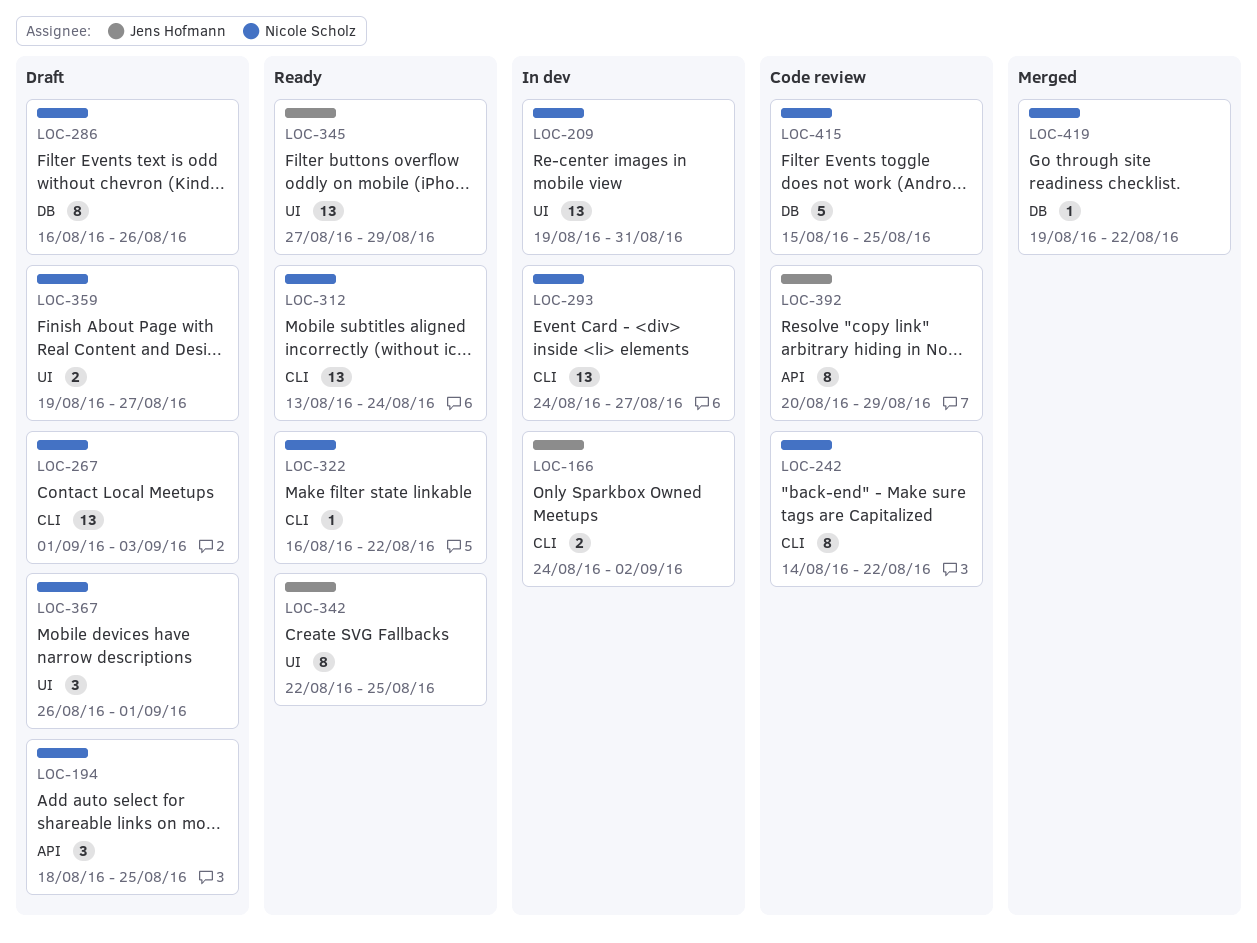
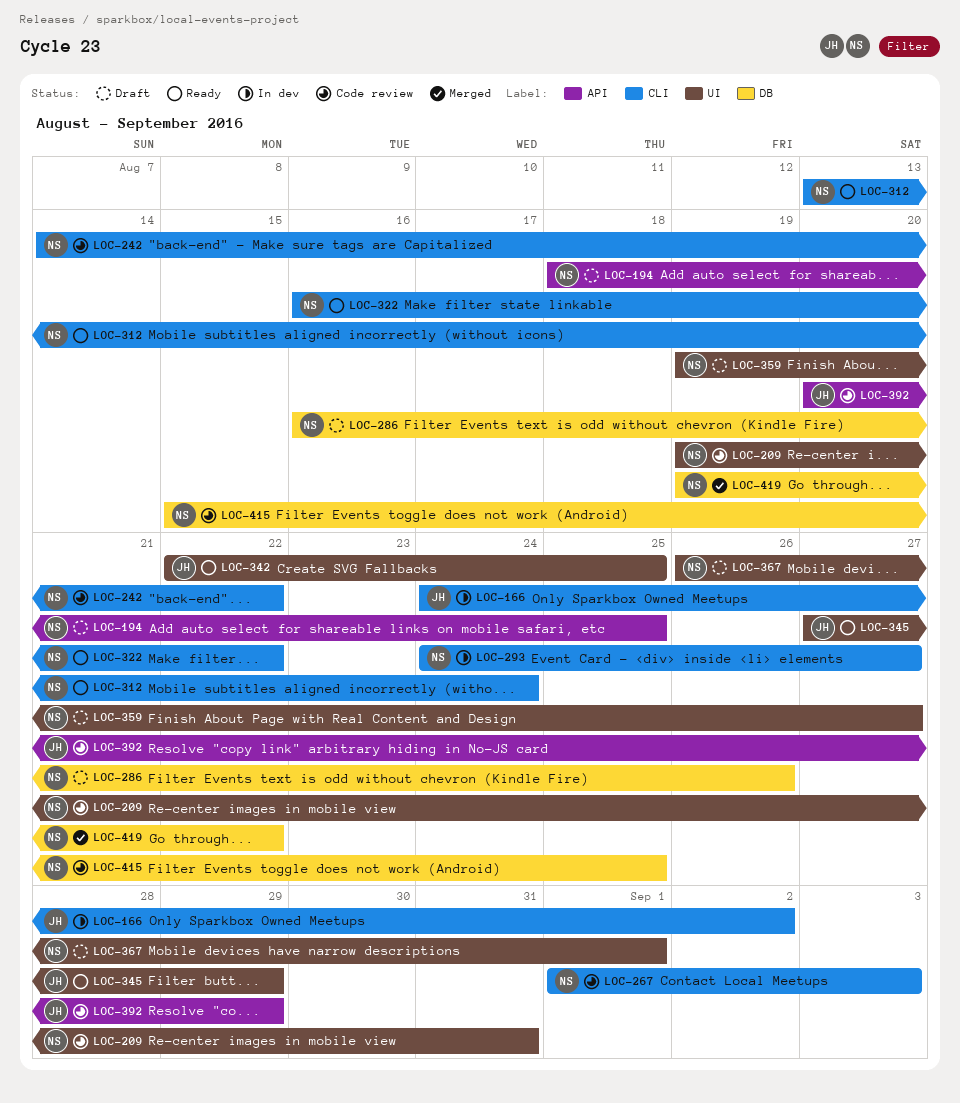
LOC-209, status: In dev -> Code review
LOC-267, status: Draft -> Code review

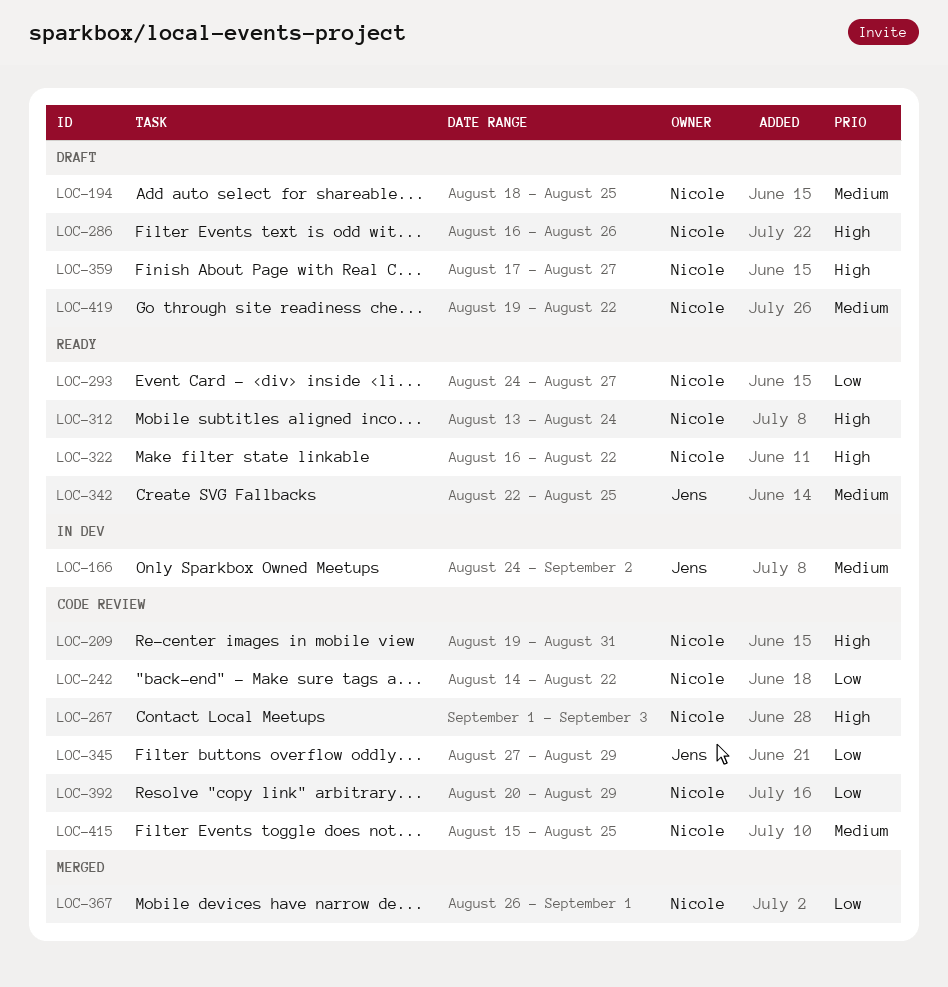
LOC-293, status: In dev -> Ready
LOC-345, status: Ready -> Code review
LOC-359, start: Aug 19 -> Aug 17
LOC-367, status: Draft -> Merged
LOC-392, owner: Jens -> Nicole
LOC-419, status: Merged -> Draft

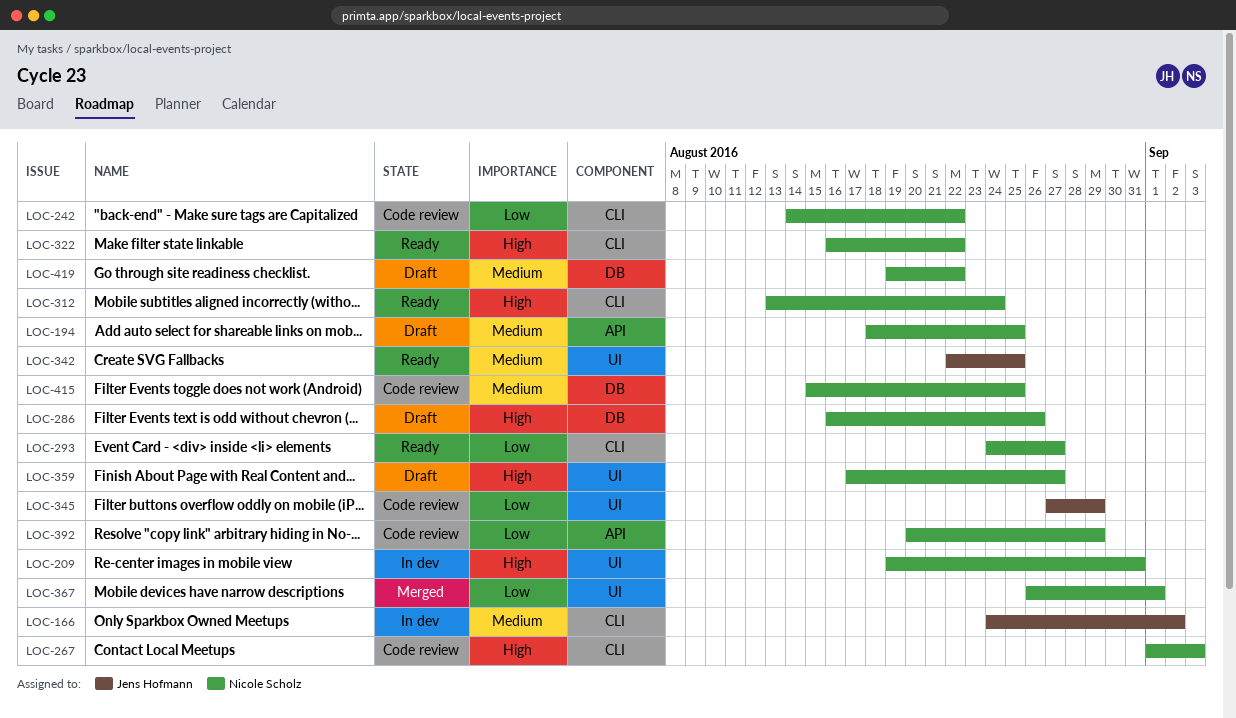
LOC-209, status: Code review -> In dev

